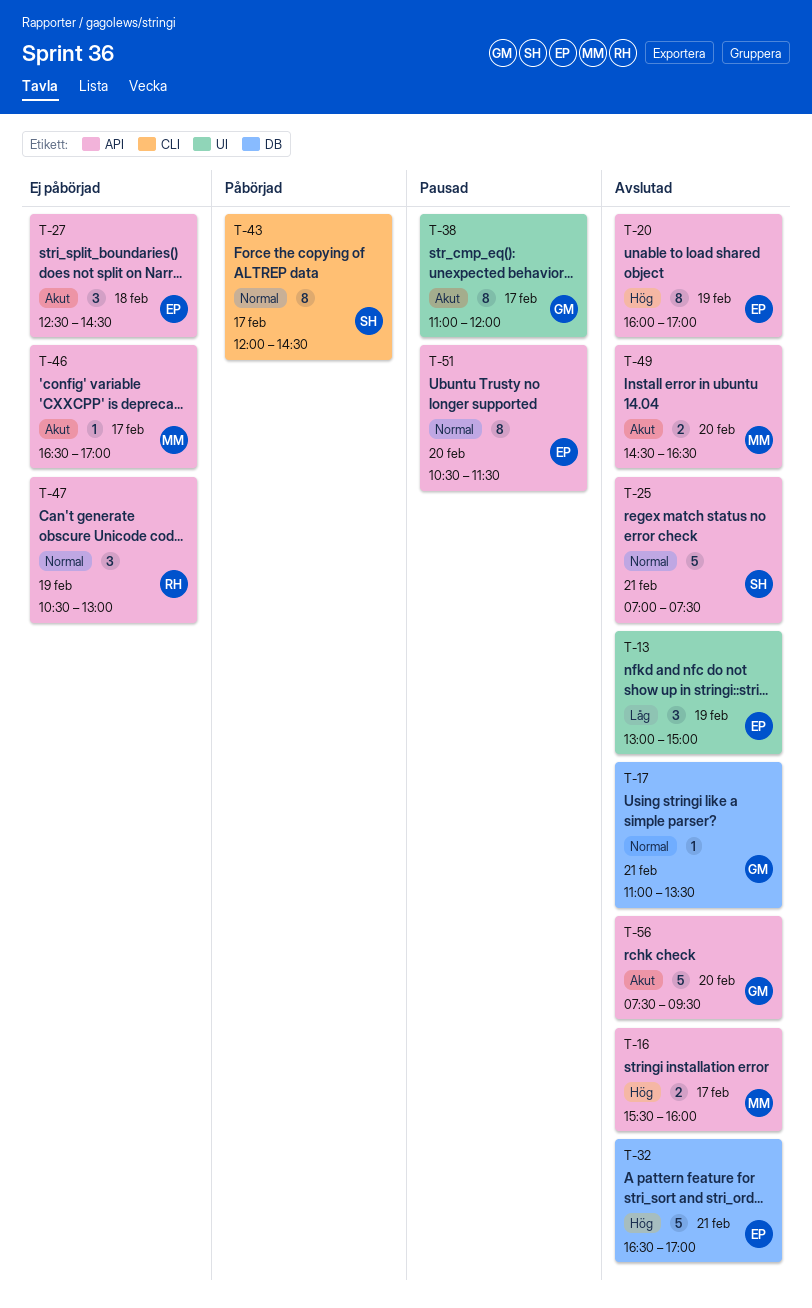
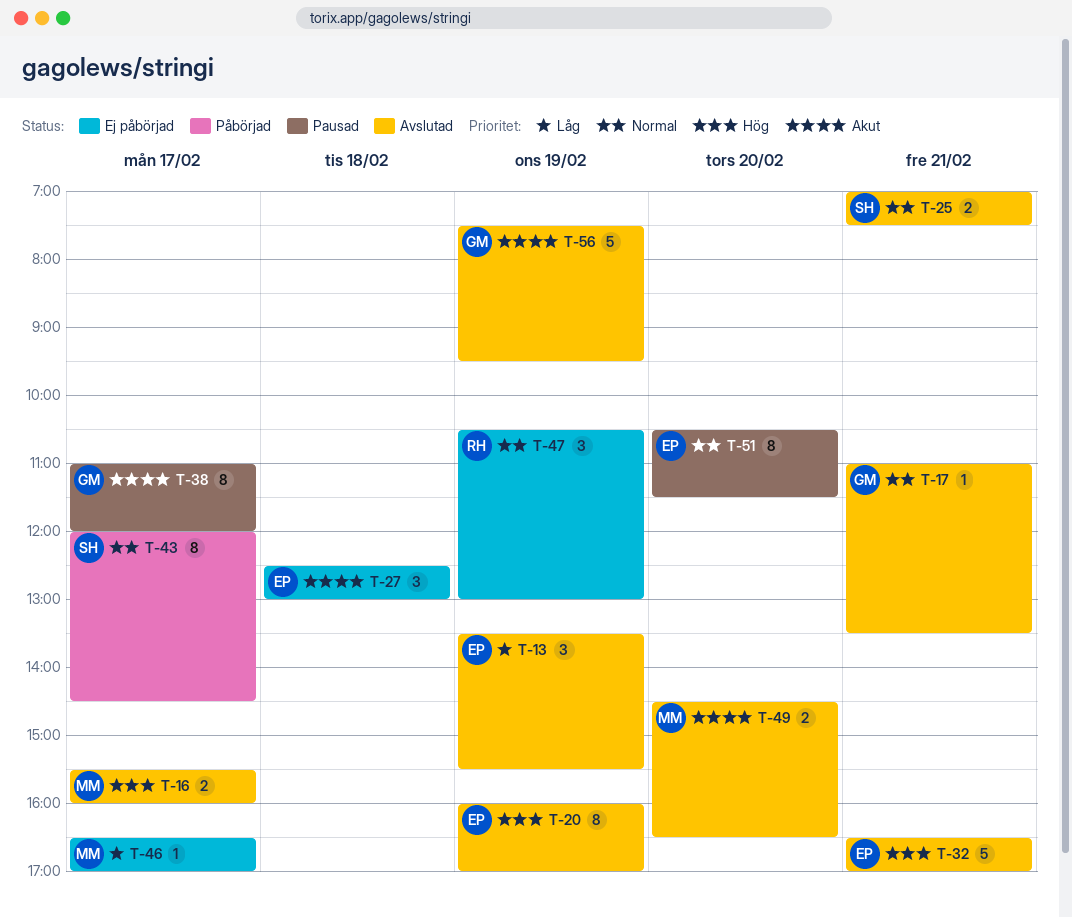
T-13, begins: 13:00 -> 13:30
T-13, ends: 15:00 -> 15:30
T-25, estimate: 5 -> 2
T-27, ends: 14:30 -> 13:00
T-46, priority: Akut -> Låg
T-56, day: Feb 20 -> Feb 19

